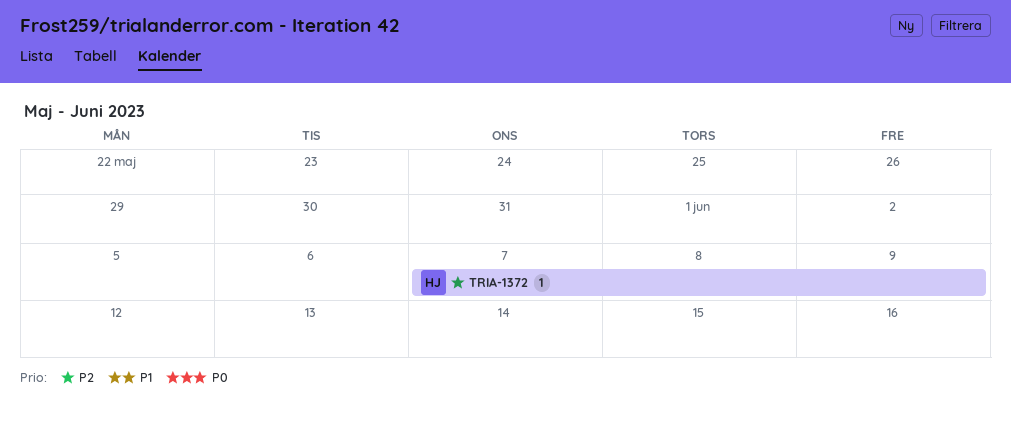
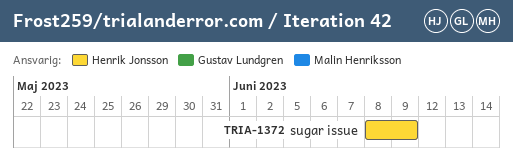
TRIA-1372, start: Jun 7 -> Jun 8

